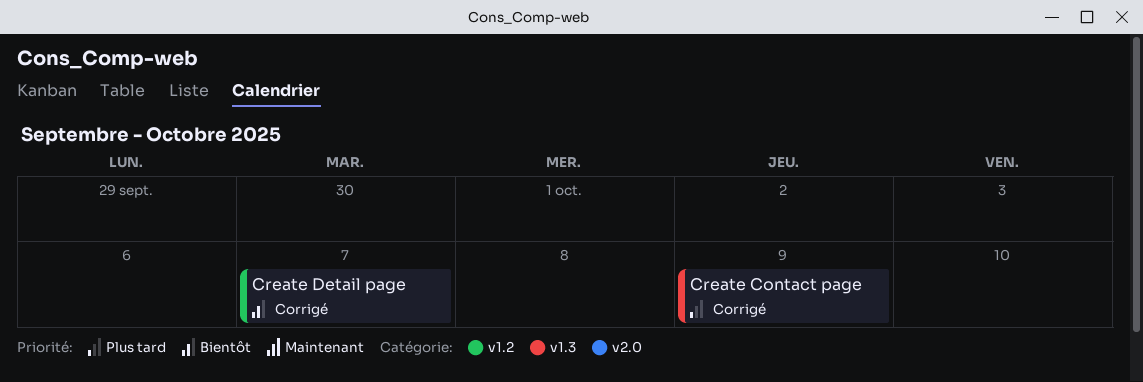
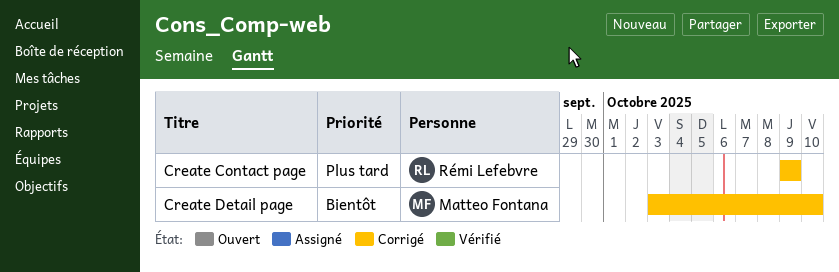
Create Detail page, due: Oct 7 -> Oct 10

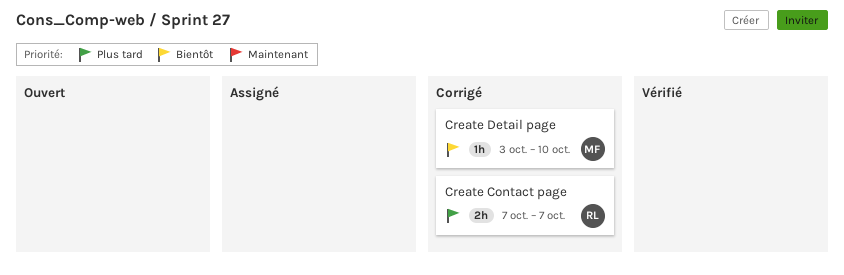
Create Contact page, start: Oct 9 -> Oct 7
Create Contact page, due: Oct 9 -> Oct 7

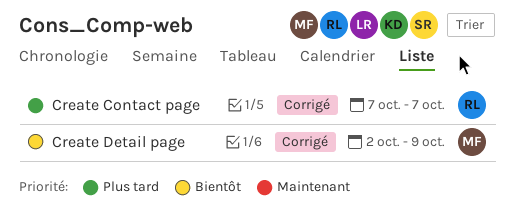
Create Detail page, start: Oct 3 -> Oct 2
Create Detail page, due: Oct 10 -> Oct 9

